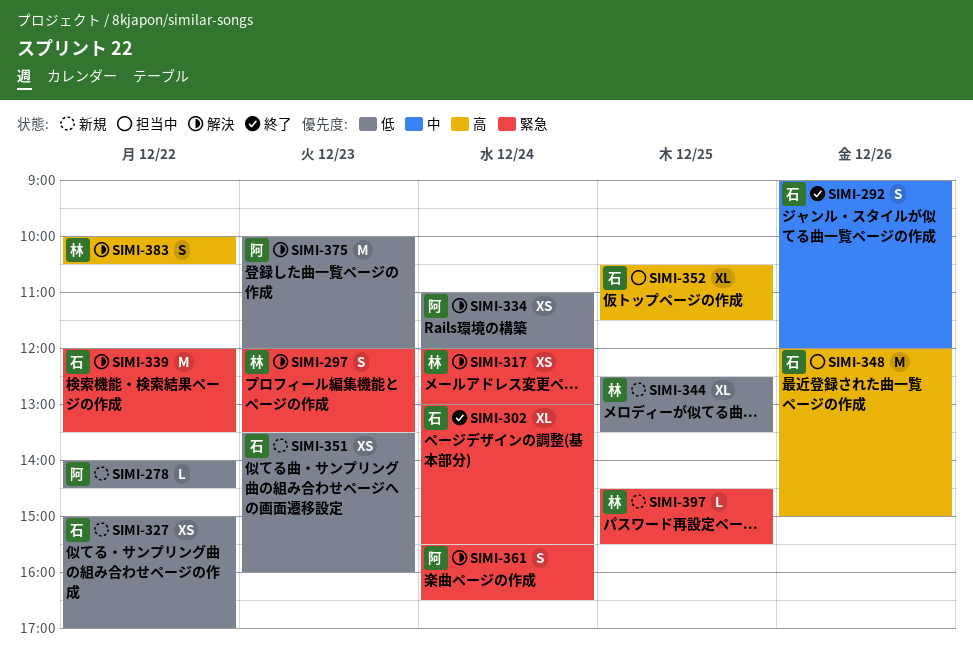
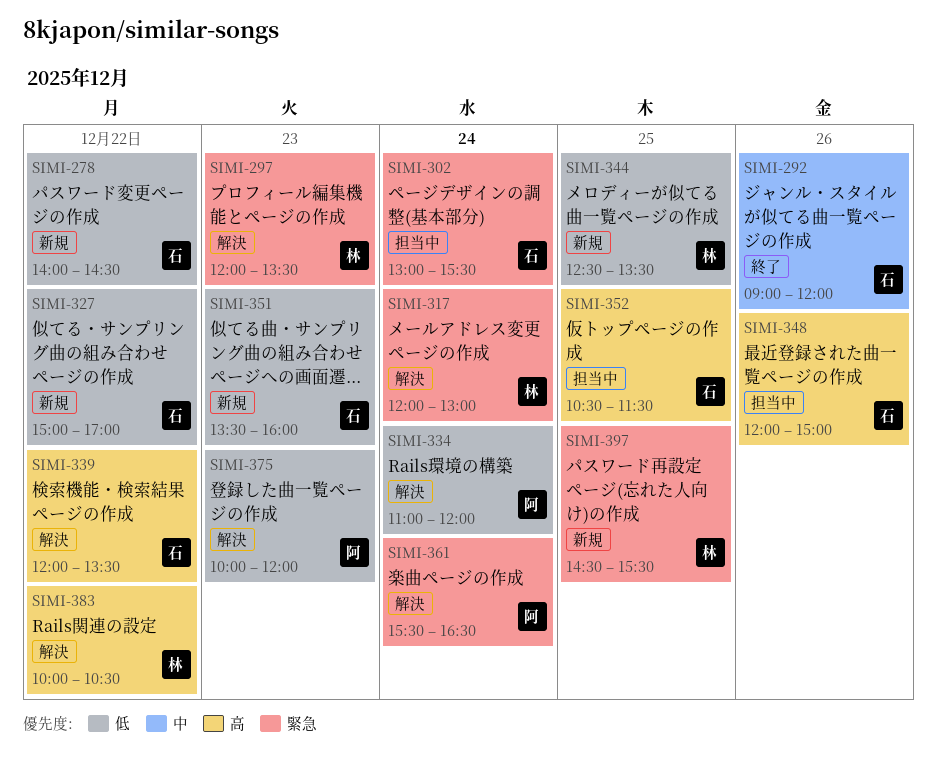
SIMI-278, owner: 阿 -> 石
SIMI-302, status: 終了 -> 担当中
SIMI-339, priority: 緊急 -> 高

